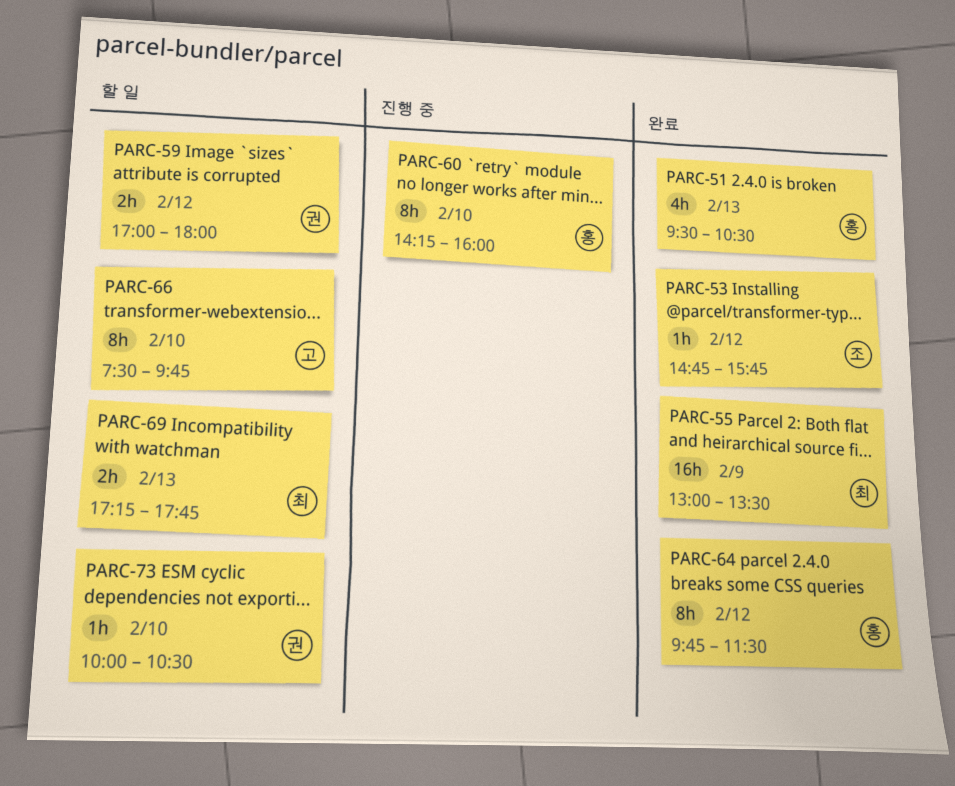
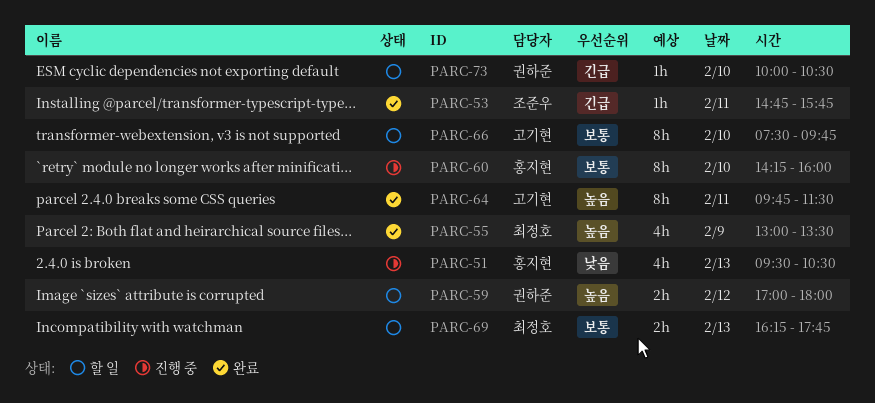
PARC-51, status: 완료 -> 진행 중
PARC-53, day: Feb 12 -> Feb 11
PARC-55, estimate: 16h -> 4h
PARC-64, owner: 홍지현 -> 고기현
PARC-64, day: Feb 12 -> Feb 11
PARC-69, begins: 17:15 -> 16:15

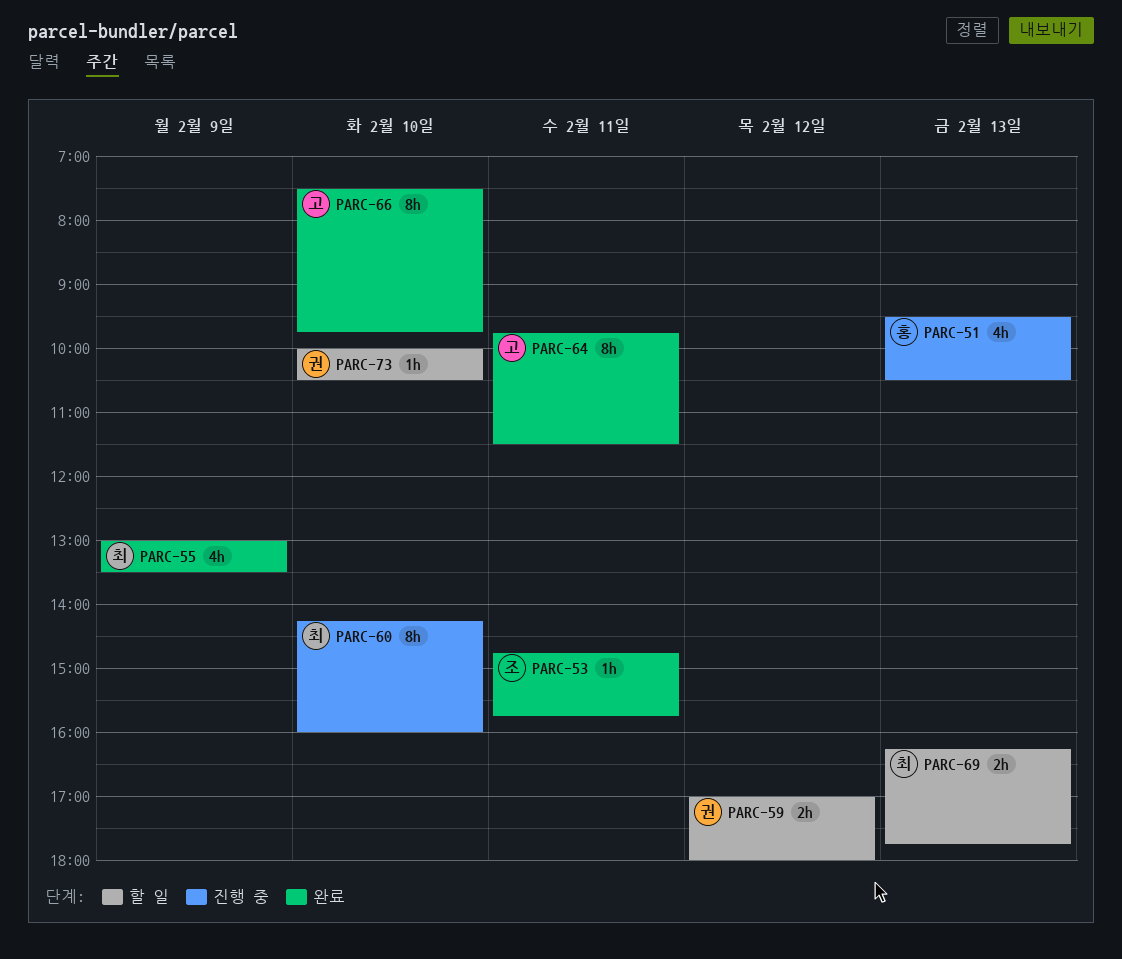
PARC-60, owner: 홍지현 -> 최정호
PARC-66, status: 할 일 -> 완료

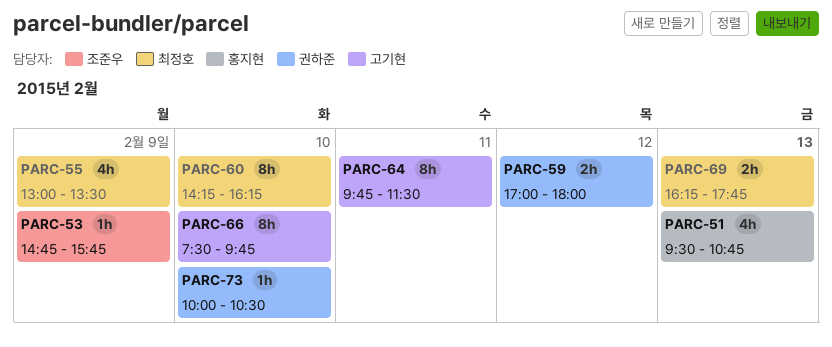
PARC-51, ends: 10:30 -> 10:45
PARC-53, day: Feb 11 -> Feb 9
PARC-60, ends: 16:00 -> 16:15

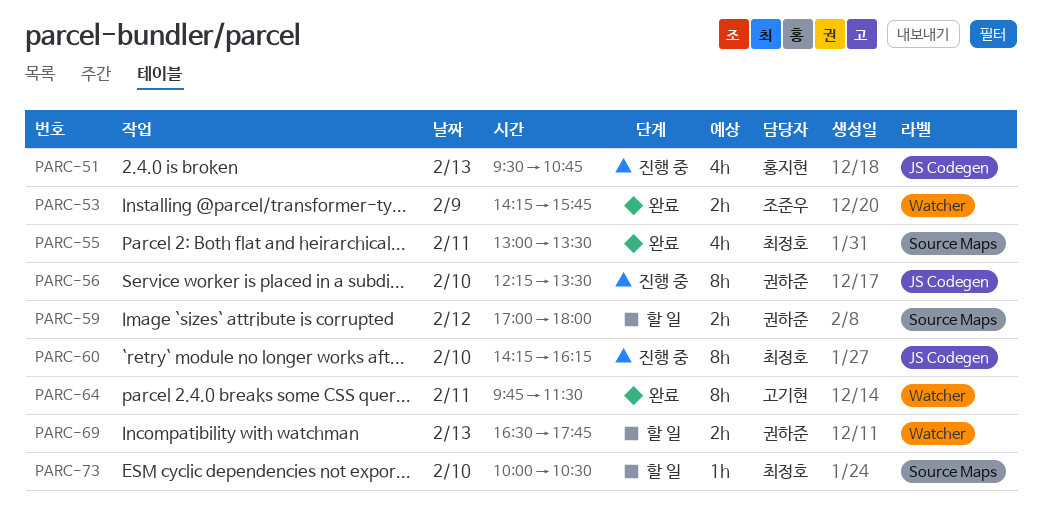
PARC-53, estimate: 1h -> 2h
PARC-53, begins: 14:45 -> 14:15
PARC-55, day: Feb 9 -> Feb 11
PARC-56: none -> present
PARC-66: present -> none
PARC-69, owner: 최정호 -> 권하준
PARC-69, begins: 16:15 -> 16:30
PARC-73, owner: 권하준 -> 최정호

